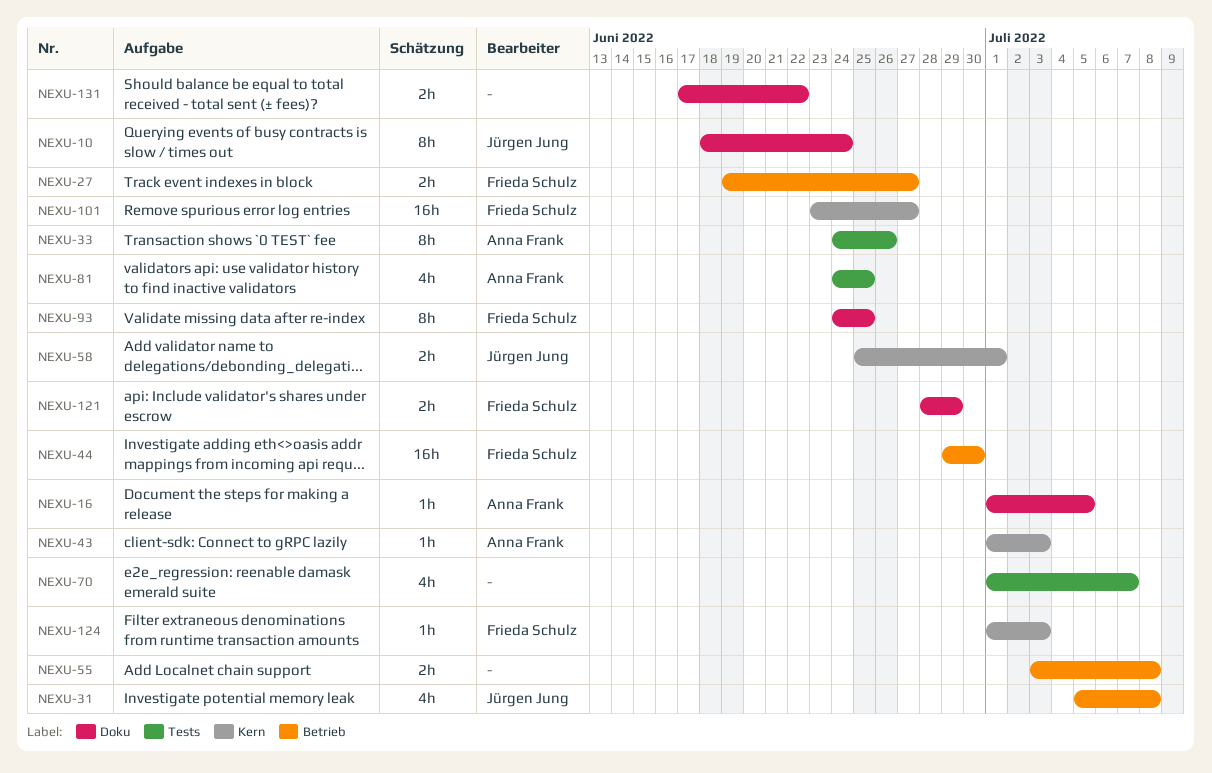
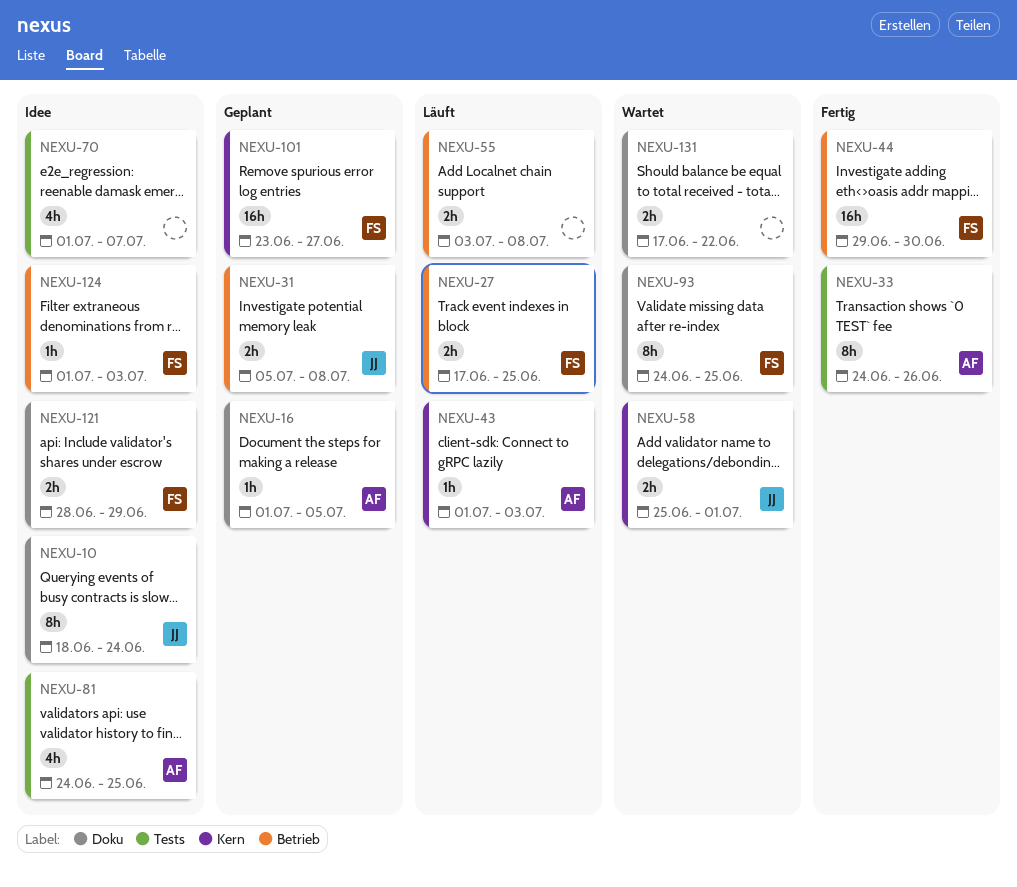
NEXU-27, start: Jun 19 -> Jun 17
NEXU-27, due: Jun 27 -> Jun 25
NEXU-31, estimate: 4h -> 2h
NEXU-124, label: Kern -> Betrieb

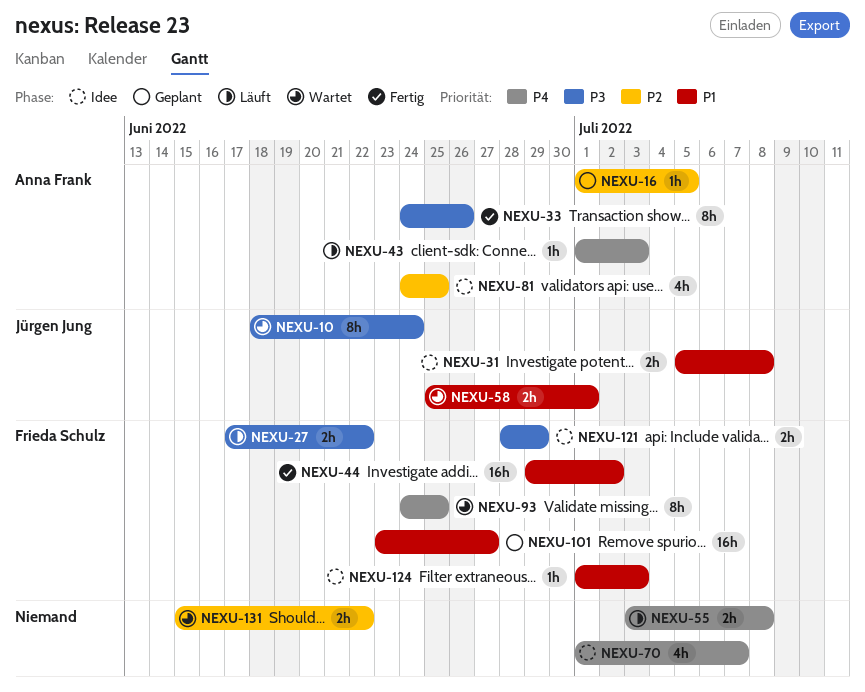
NEXU-10, status: Idee -> Wartet
NEXU-27, due: Jun 25 -> Jun 22
NEXU-31, status: Geplant -> Idee
NEXU-44, due: Jun 30 -> Jul 2
NEXU-131, start: Jun 17 -> Jun 15

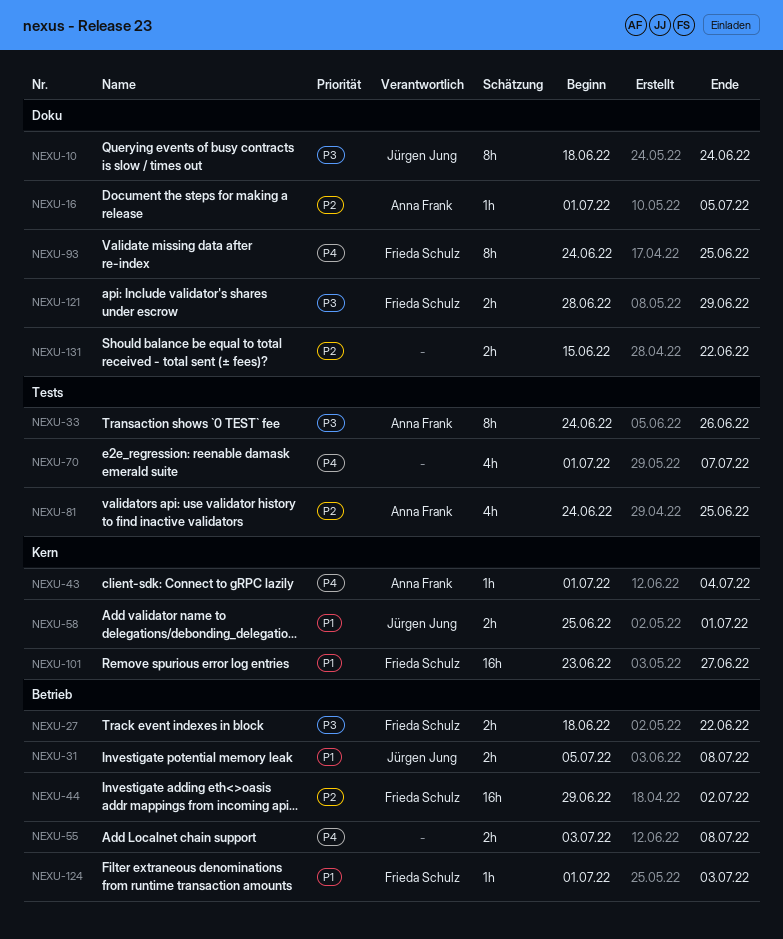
NEXU-27, start: Jun 17 -> Jun 18
NEXU-43, due: Jul 3 -> Jul 4
NEXU-44, priority: P1 -> P2

